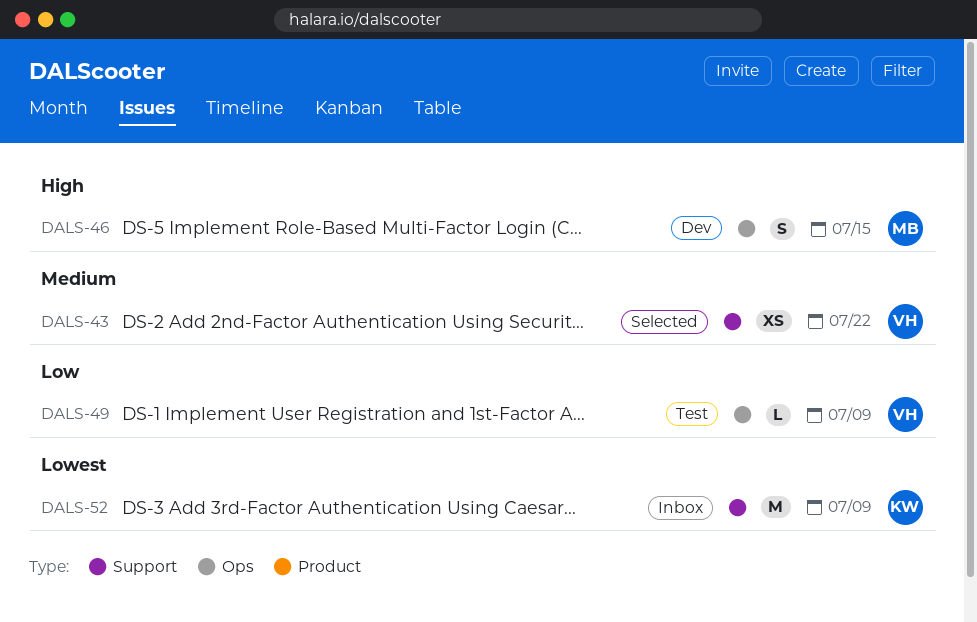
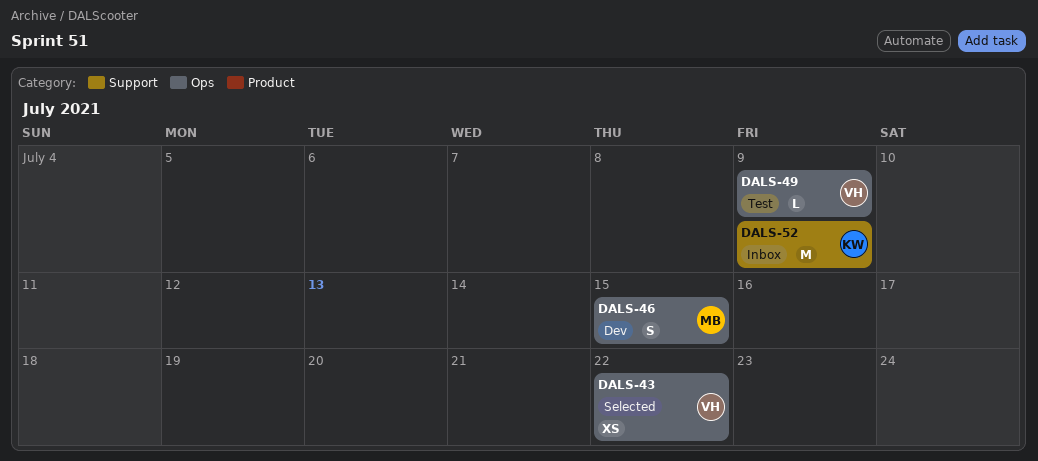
DALS-43, label: Support -> Ops

